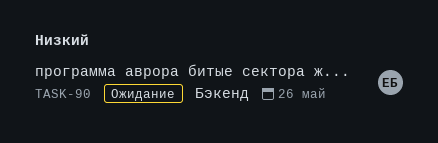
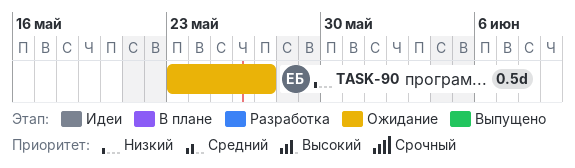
TASK-90, due: May 26 -> May 27

